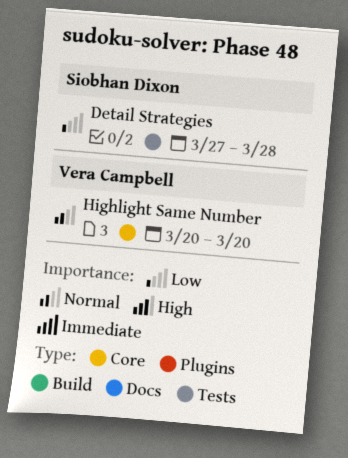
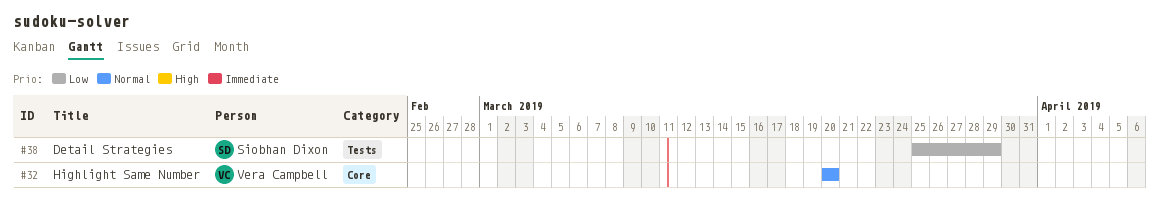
Detail Strategies, start: Mar 27 -> Mar 25
Detail Strategies, due: Mar 28 -> Mar 29

